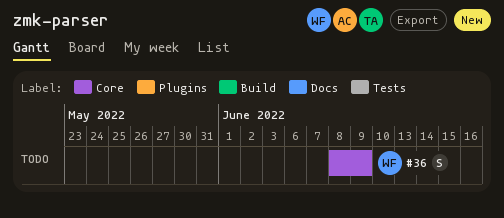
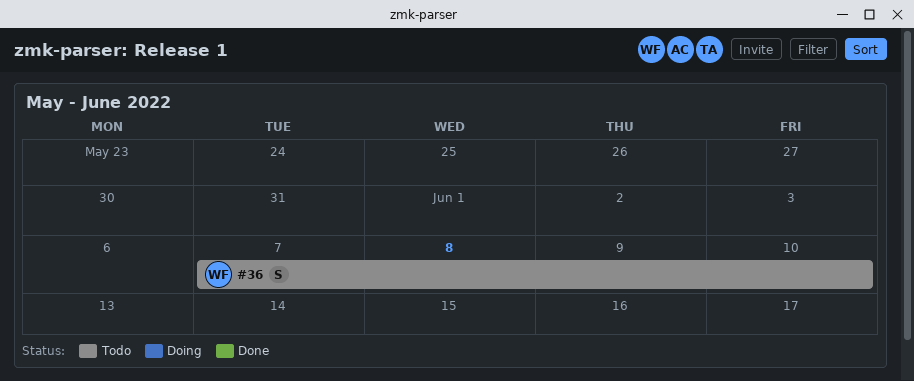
#36, start: Jun 8 -> Jun 7
#36, due: Jun 9 -> Jun 10

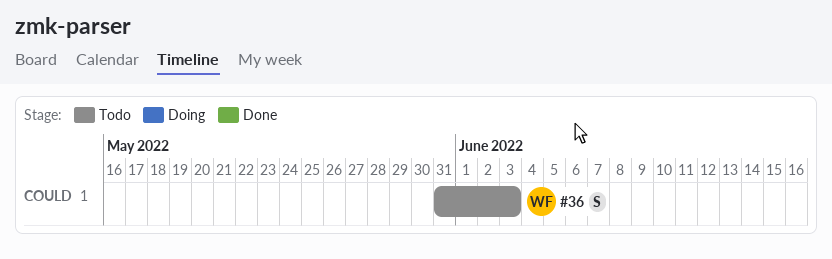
#36, start: Jun 7 -> May 31
#36, due: Jun 10 -> Jun 3

